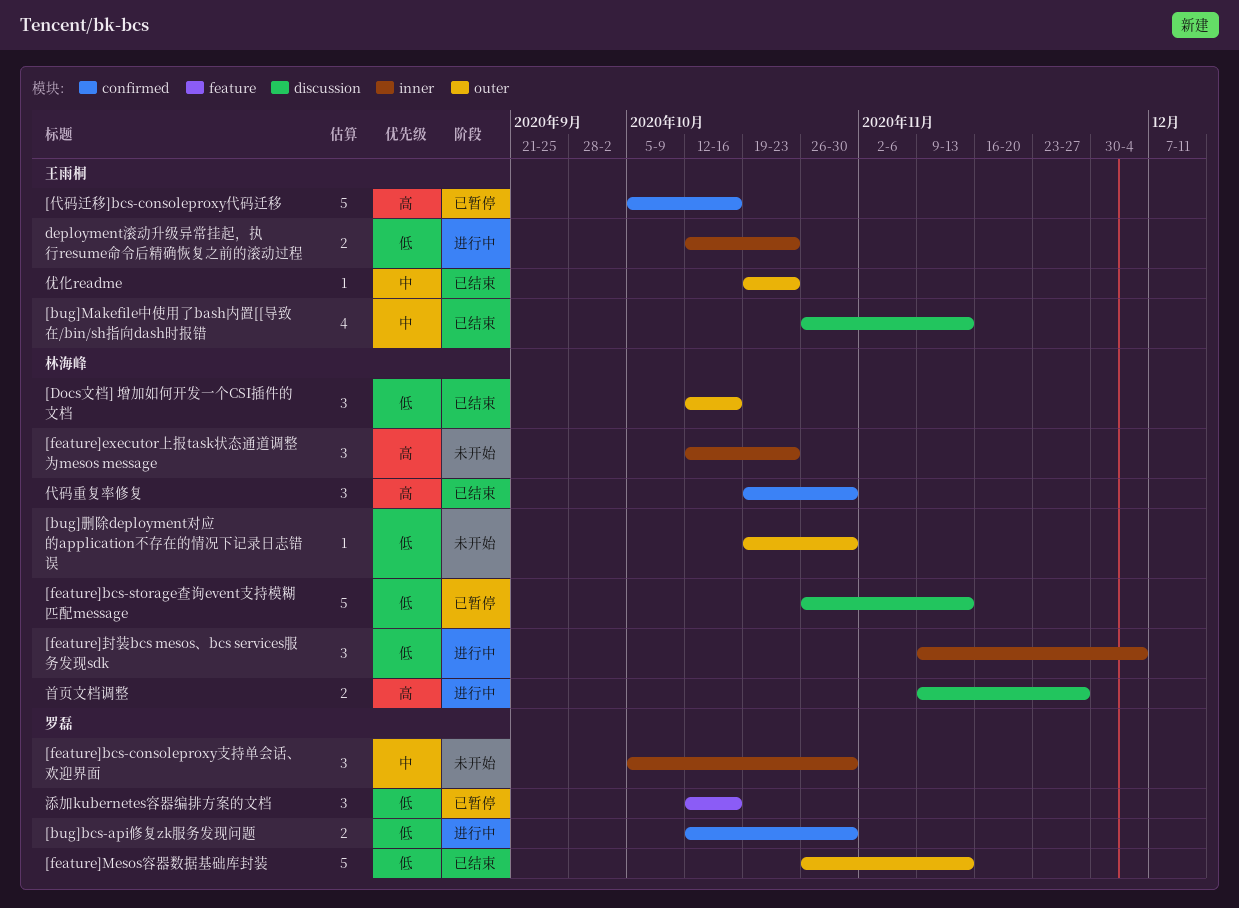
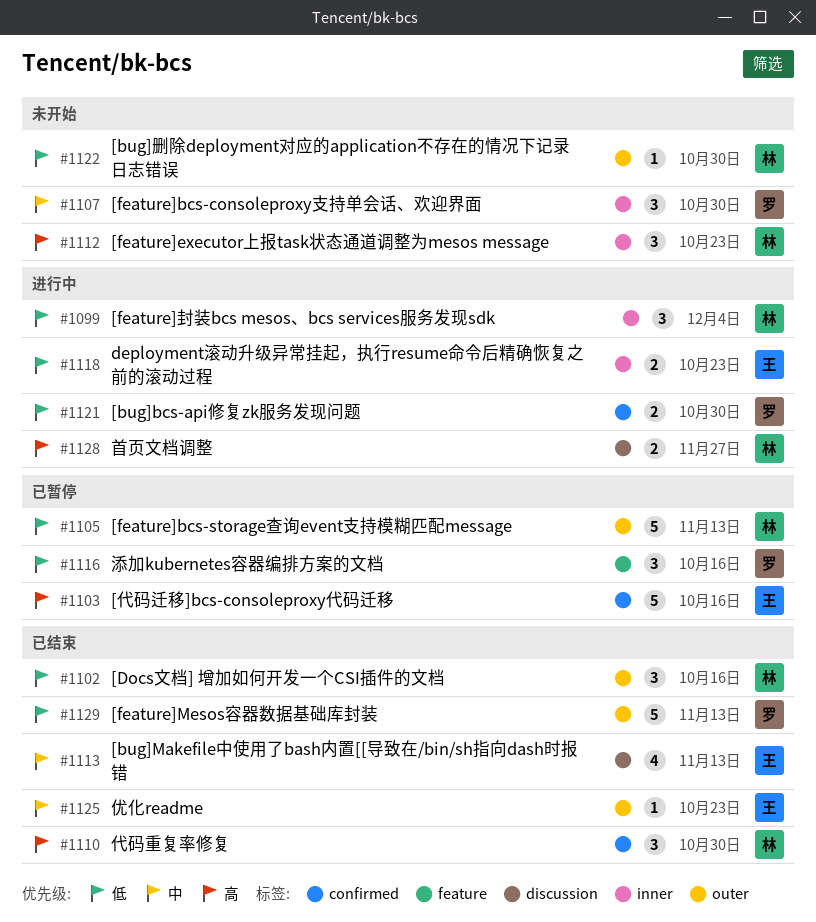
[feature]bcs-storage查询event支持模糊匹配message, label: discussion -> outer

